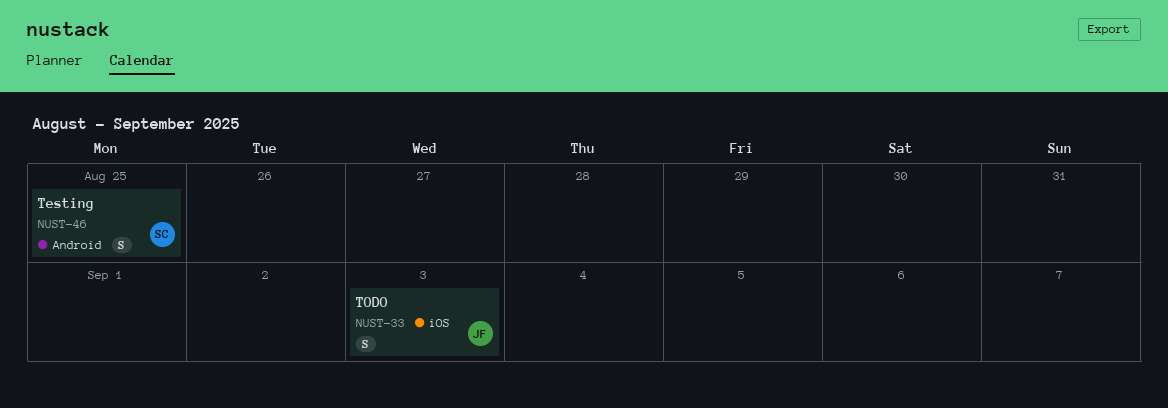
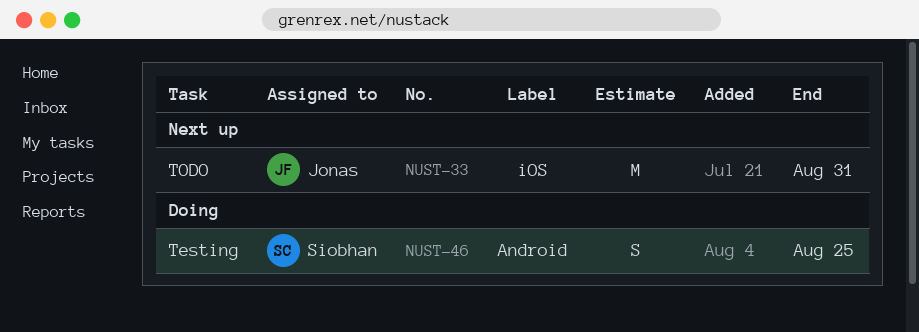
NUST-33, estimate: S -> M
NUST-33, due: Sep 3 -> Aug 31

